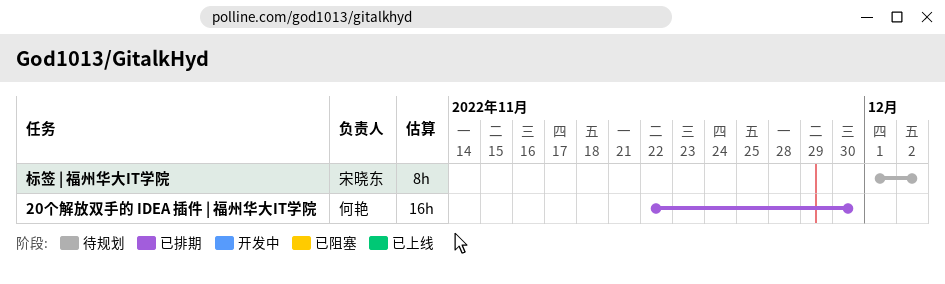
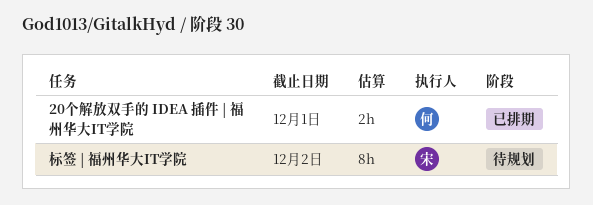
20个解放双手的 IDEA 插件 | 福州华大IT学院, estimate: 16h -> 2h
20个解放双手的 IDEA 插件 | 福州华大IT学院, due: Nov 30 -> Dec 1

